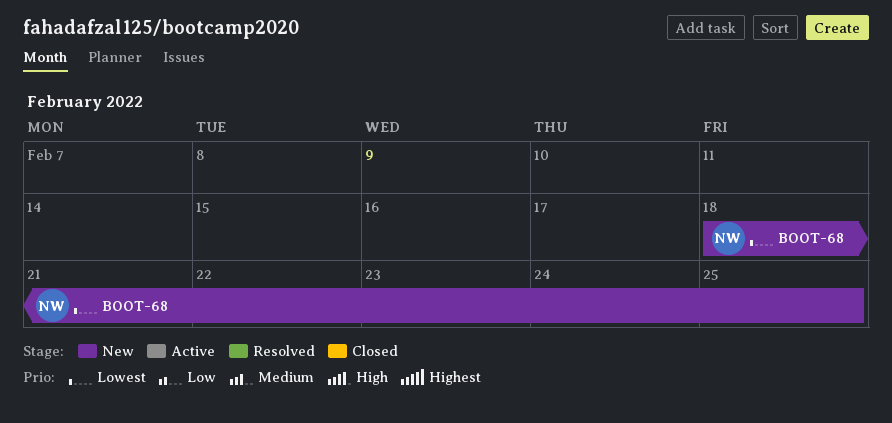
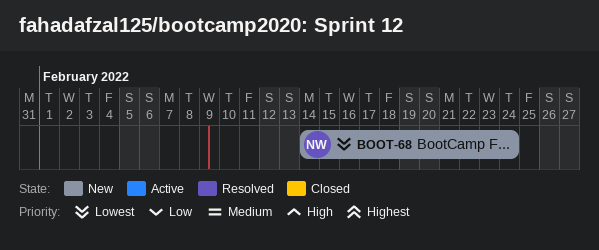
BOOT-68, start: Feb 18 -> Feb 14
BOOT-68, due: Feb 25 -> Feb 24

